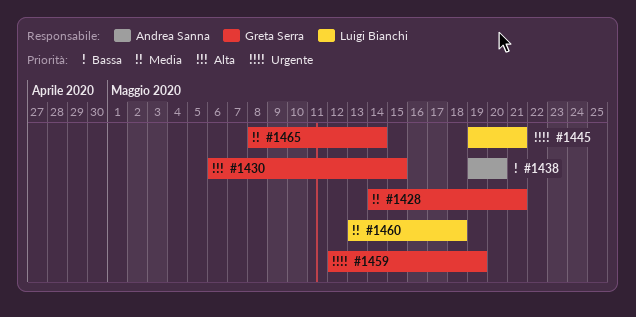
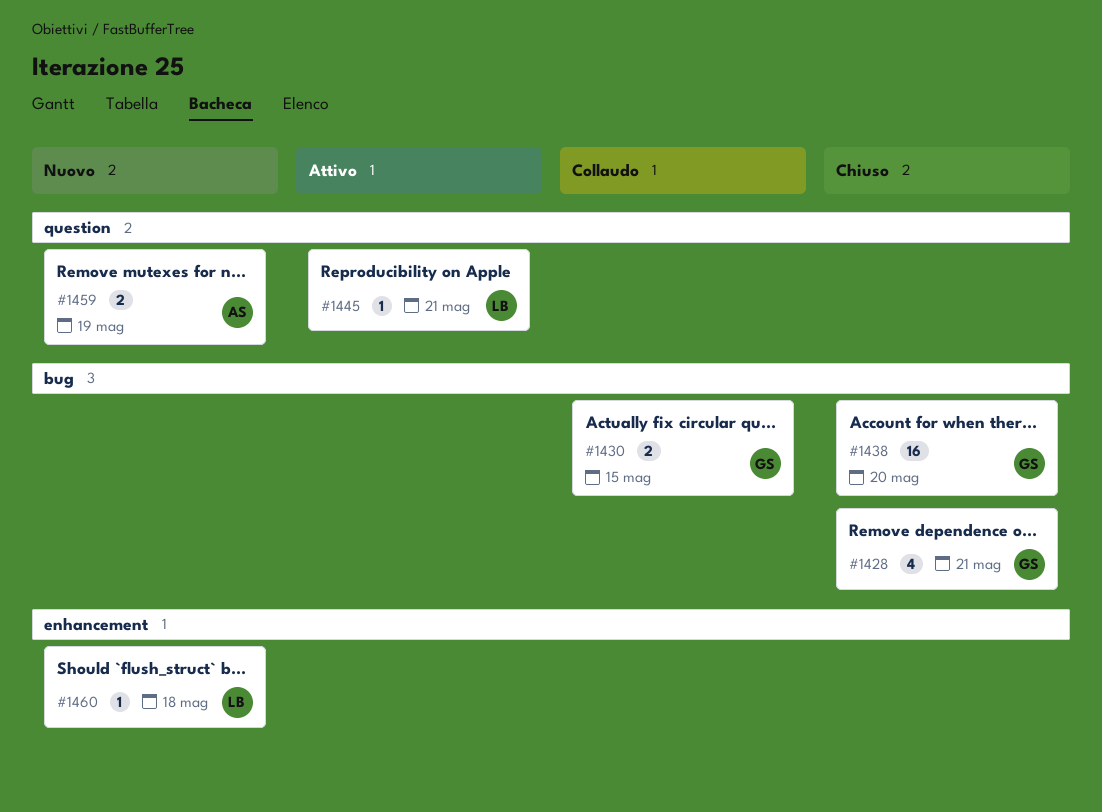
#1438, owner: Andrea Sanna -> Greta Serra
#1459, owner: Greta Serra -> Andrea Sanna
#1465: present -> none

